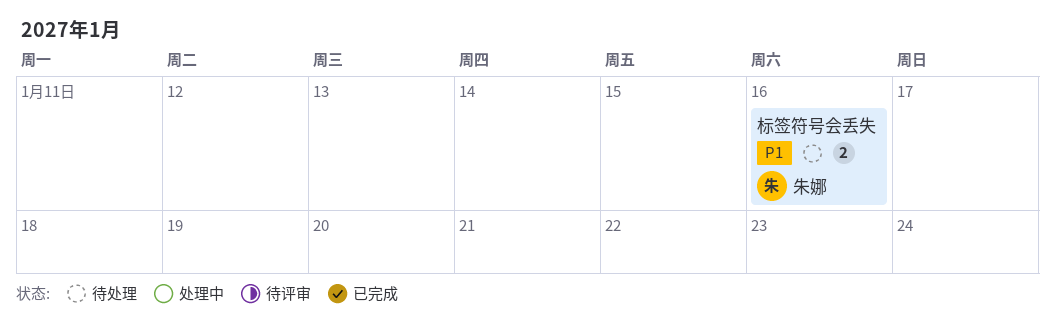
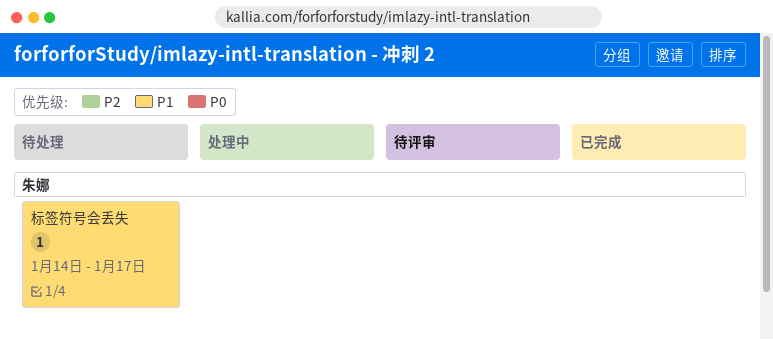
标签符号会丢失, estimate: 2 -> 1
标签符号会丢失, due: Jan 16 -> Jan 17

